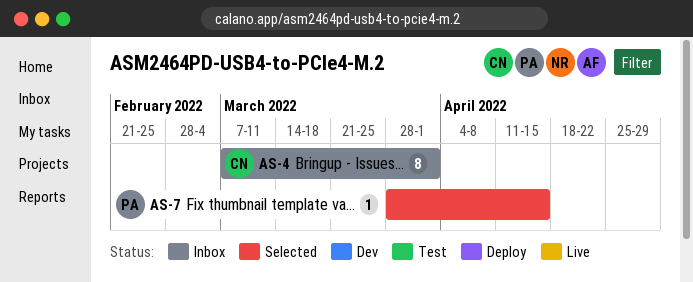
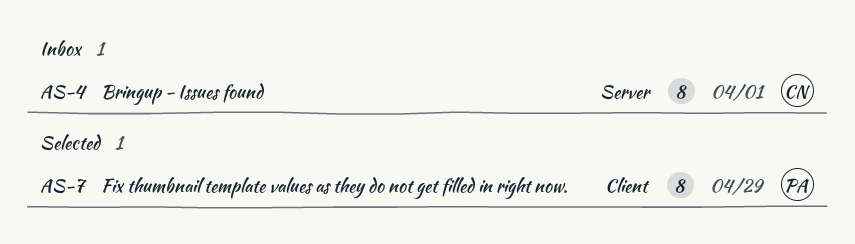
AS-7, estimate: 1 -> 8
AS-7, due: Apr 15 -> Apr 29

